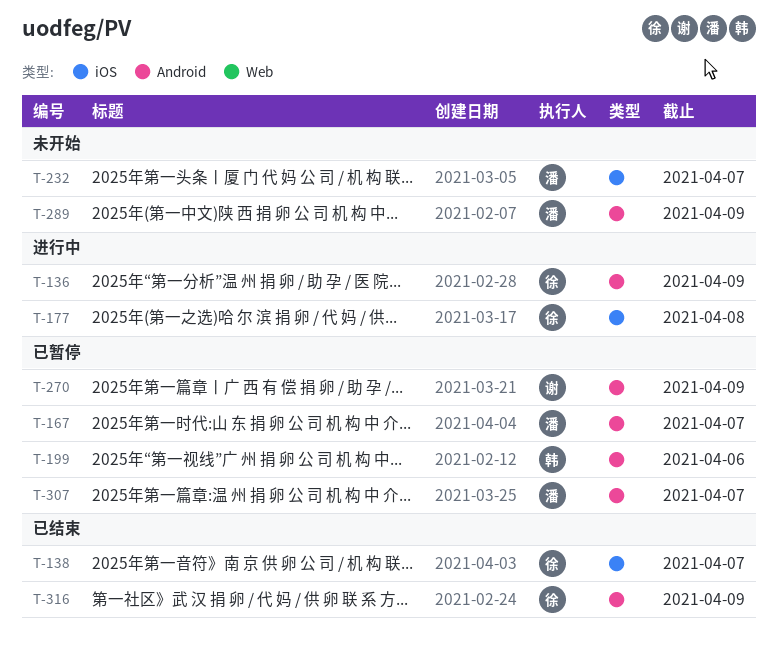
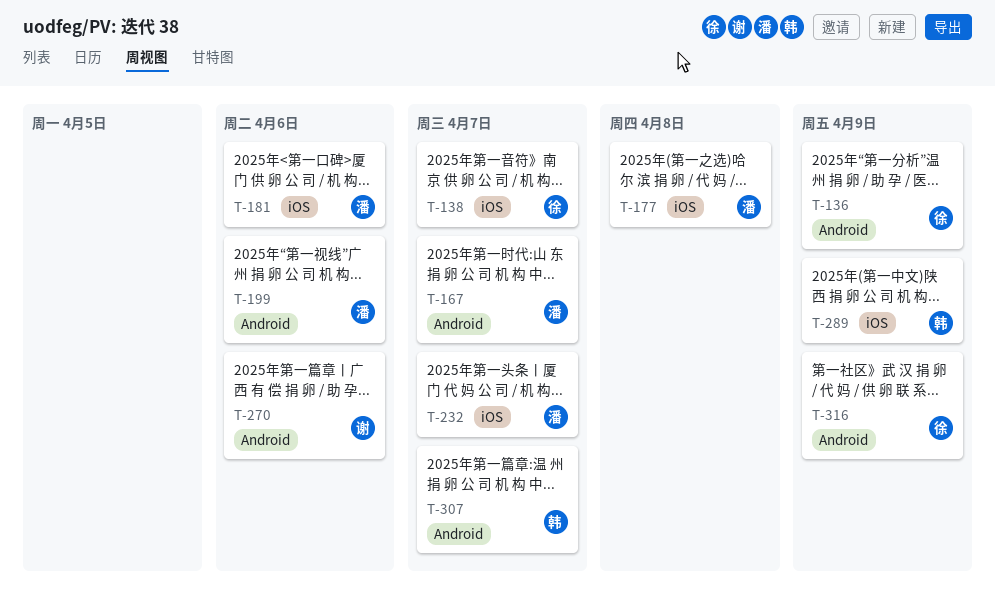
T-177, owner: 徐 -> 潘
T-181: none -> present
T-199, owner: 韩 -> 潘
T-270, due: Apr 9 -> Apr 6
T-289, owner: 潘 -> 韩
T-289, label: Android -> iOS
T-307, owner: 潘 -> 韩

